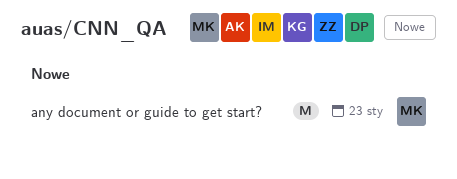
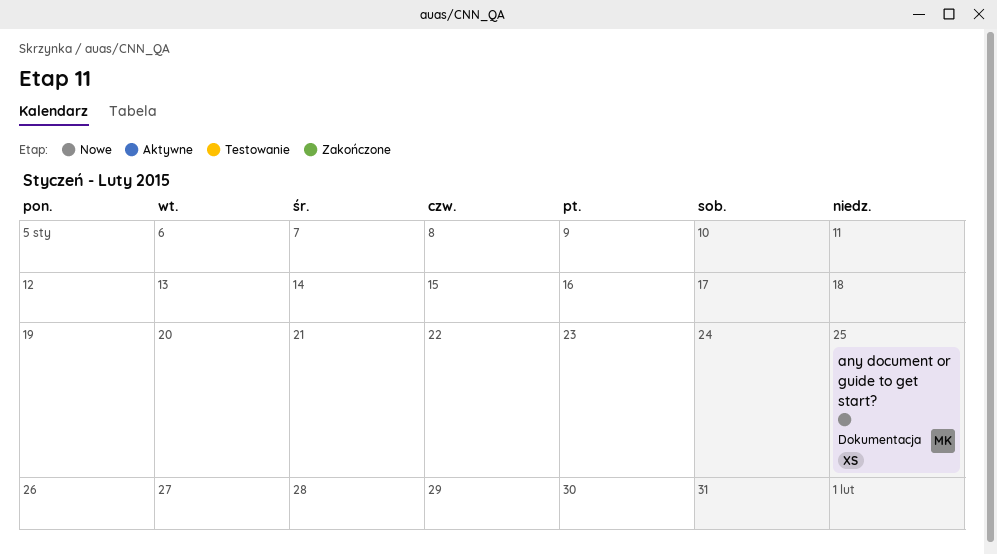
any document or guide to get start?, estimate: M -> XS
any document or guide to get start?, due: Jan 23 -> Jan 25

